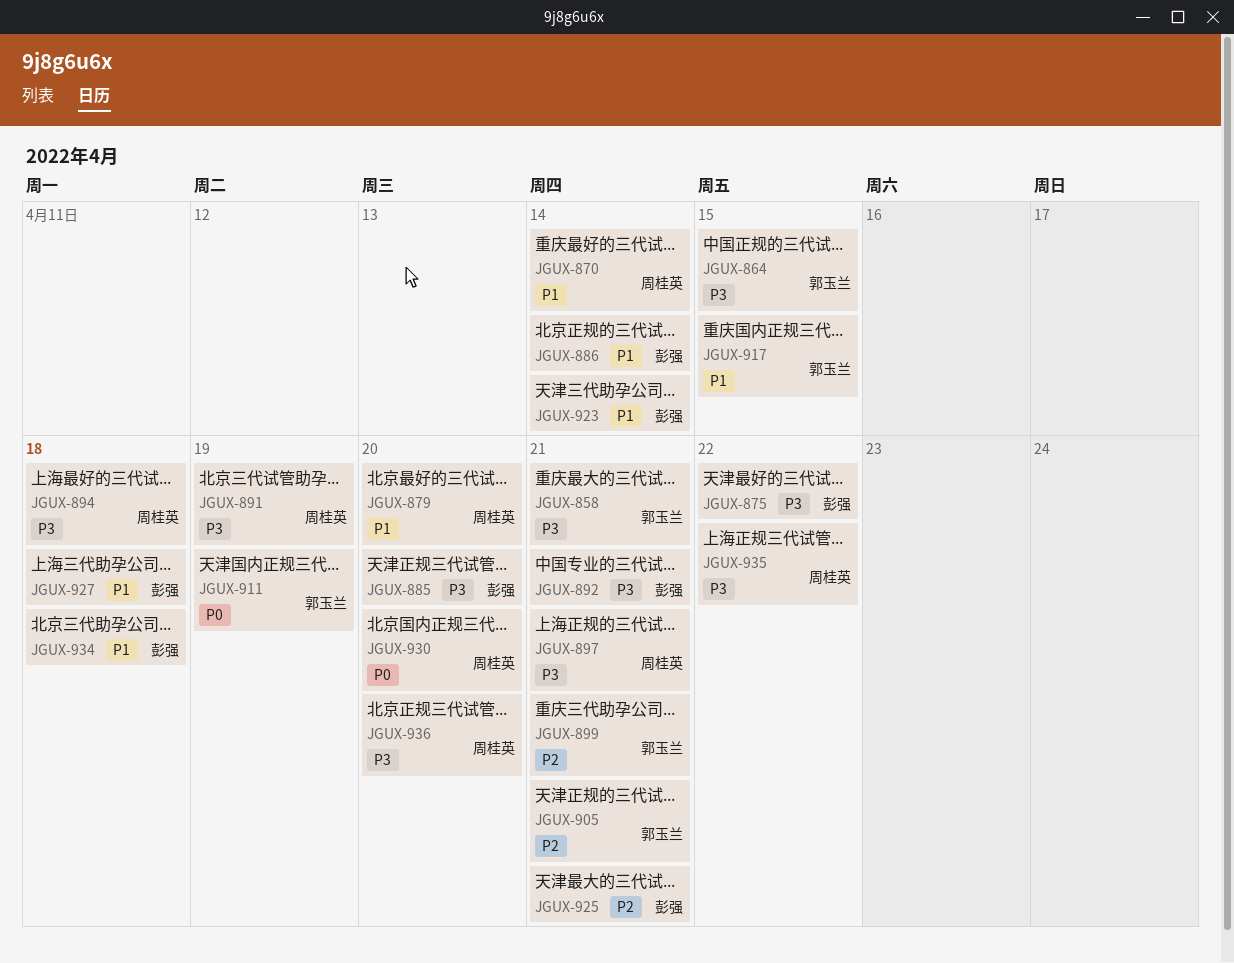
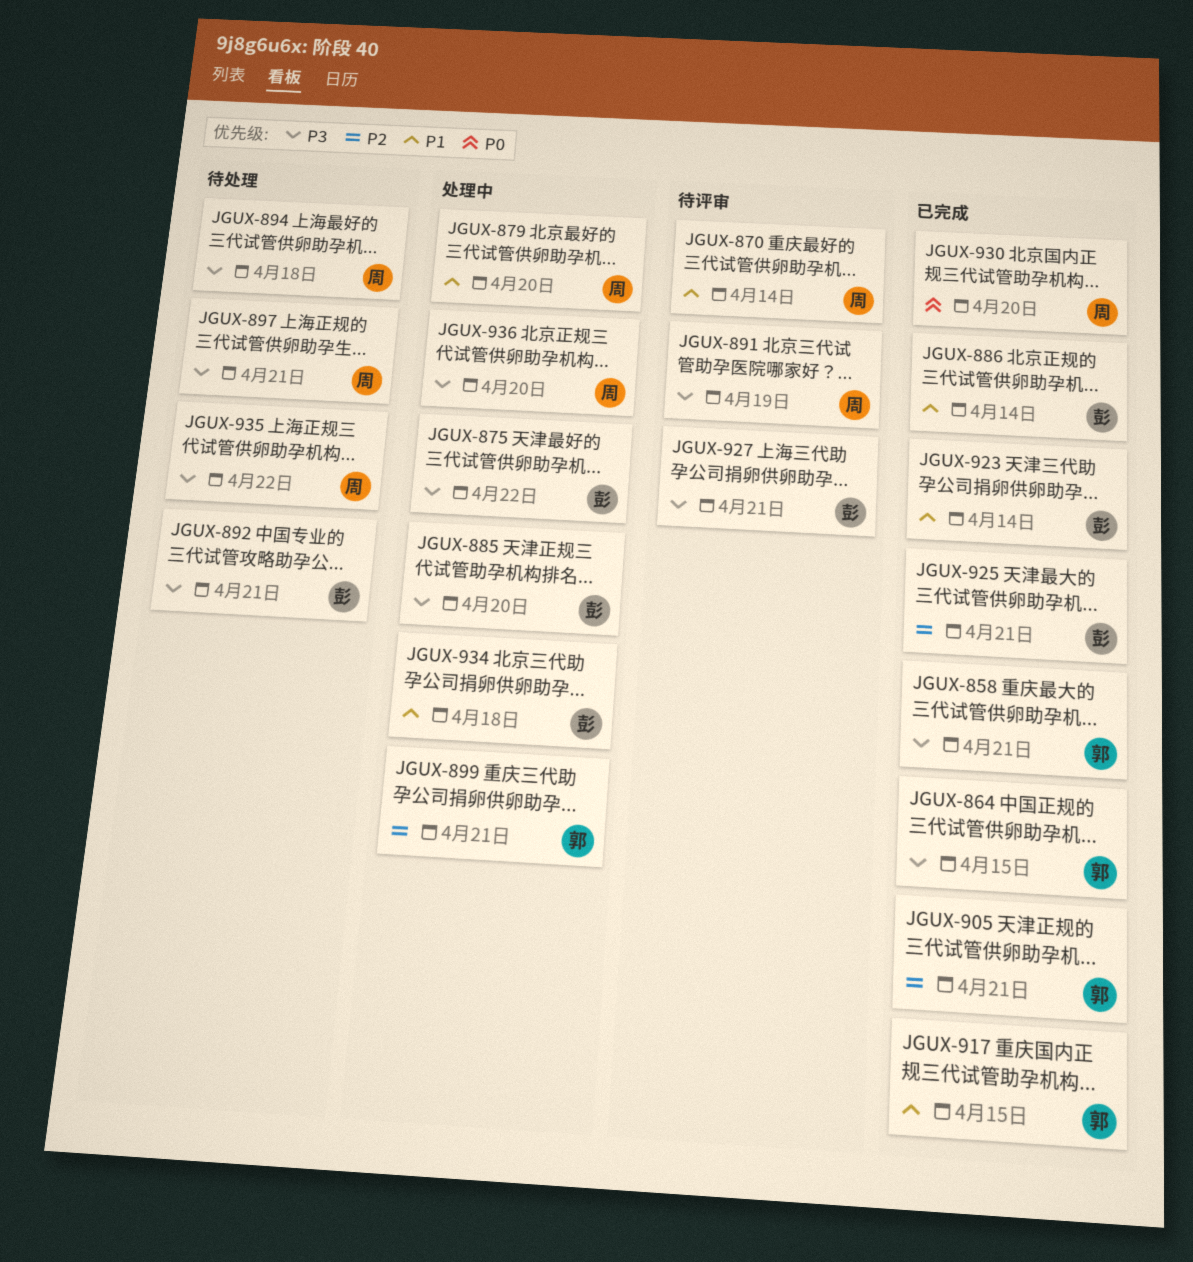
JGUX-911: present -> none
JGUX-927, priority: P1 -> P3
JGUX-927, due: Apr 18 -> Apr 21

